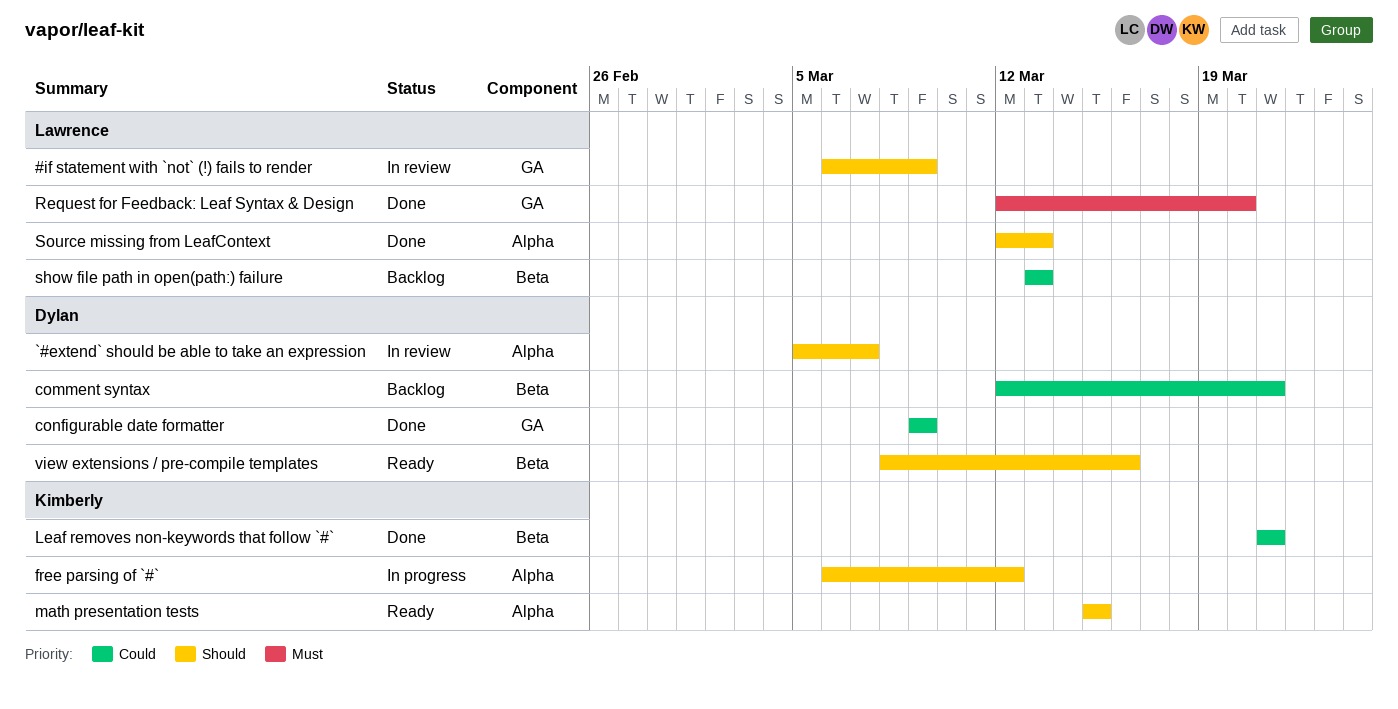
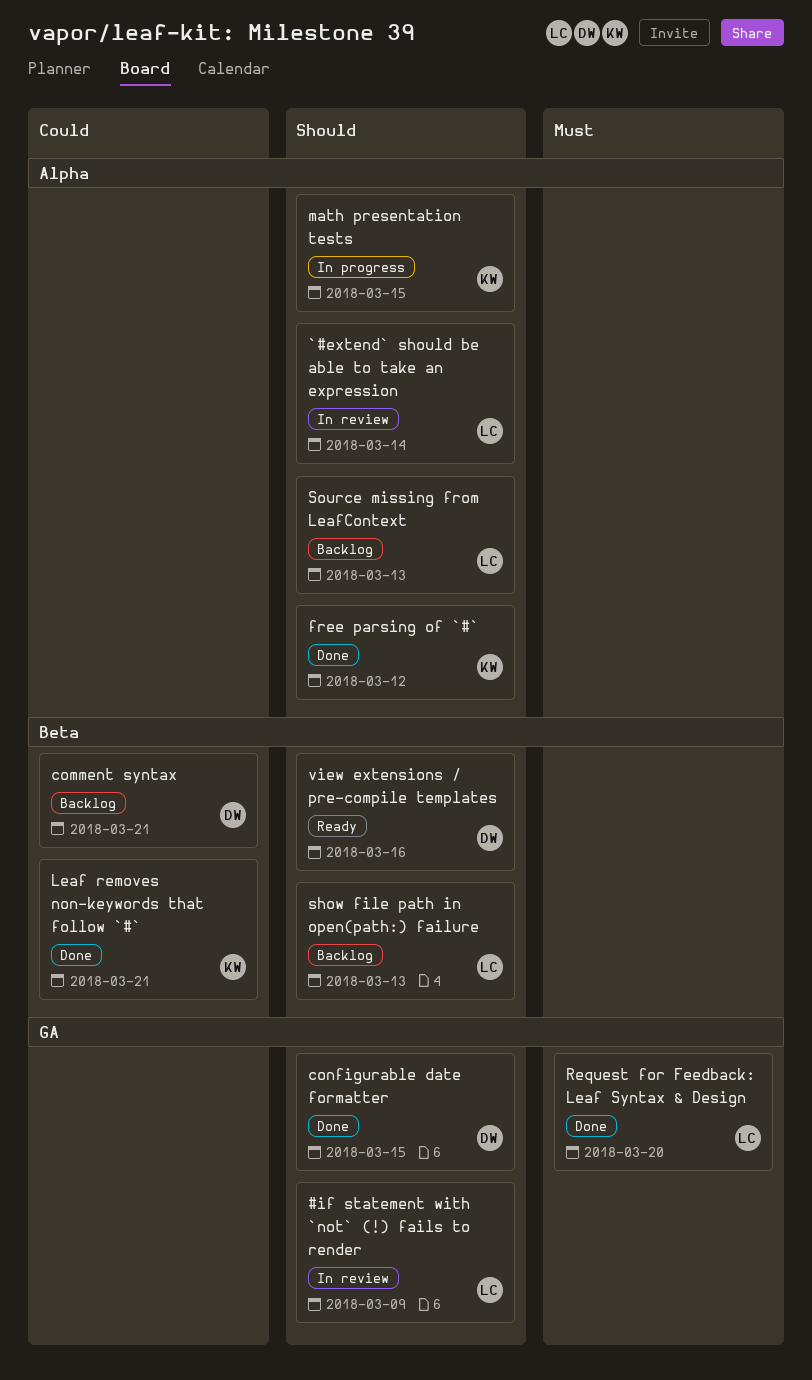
`#extend` should be able to take an expression, owner: Dylan -> Lawrence
`#extend` should be able to take an expression, due: Mar 7 -> Mar 14
configurable date formatter, priority: Could -> Should
configurable date formatter, due: Mar 9 -> Mar 15
free parsing of `#`, status: In progress -> Done
math presentation tests, status: Ready -> In progress
show file path in open(path:) failure, priority: Could -> Should
Source missing from LeafContext, status: Done -> Backlog

